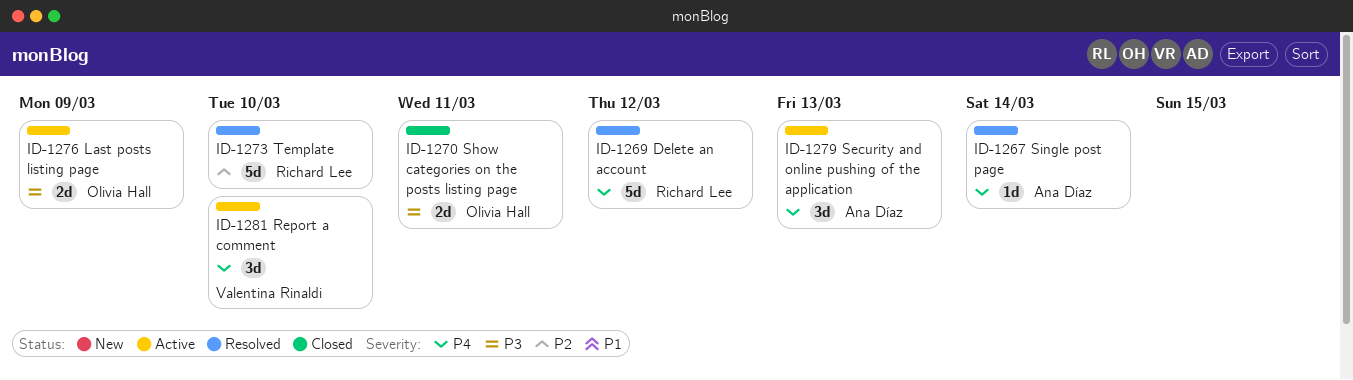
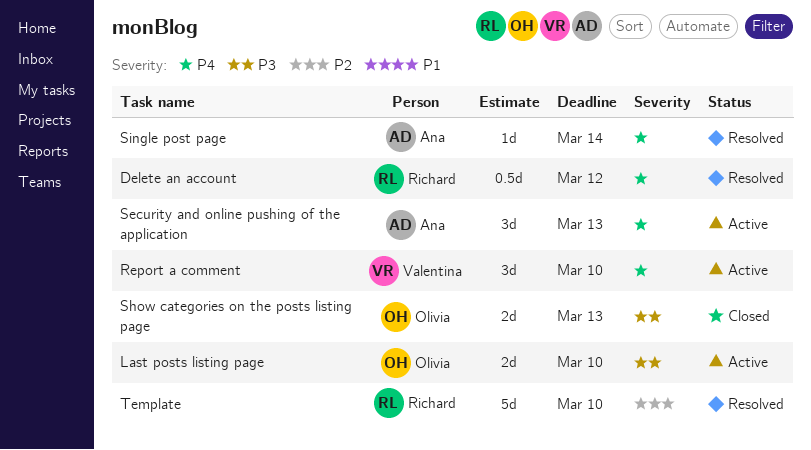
Delete an account, estimate: 5d -> 0.5d
Last posts listing page, due: Mar 9 -> Mar 10
Show categories on the posts listing page, due: Mar 11 -> Mar 13

